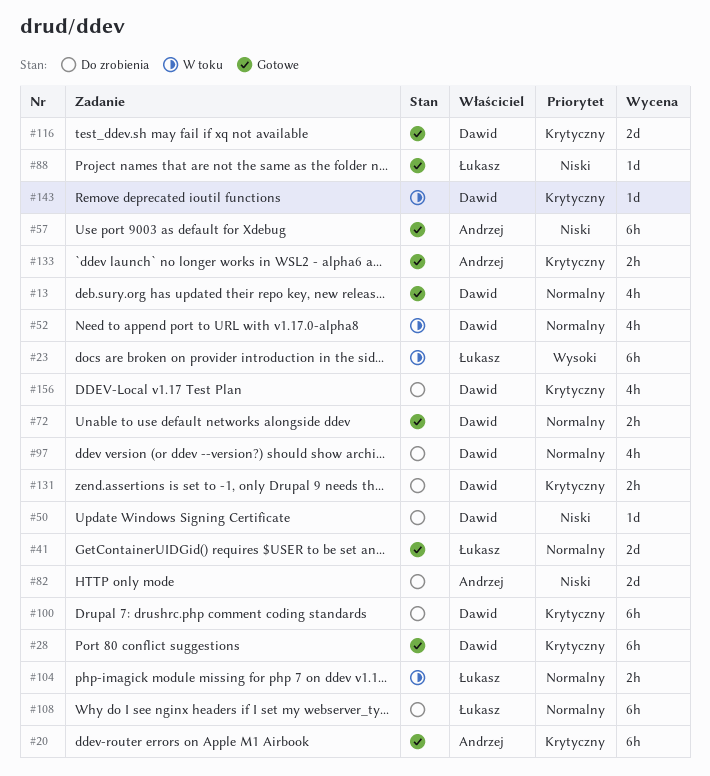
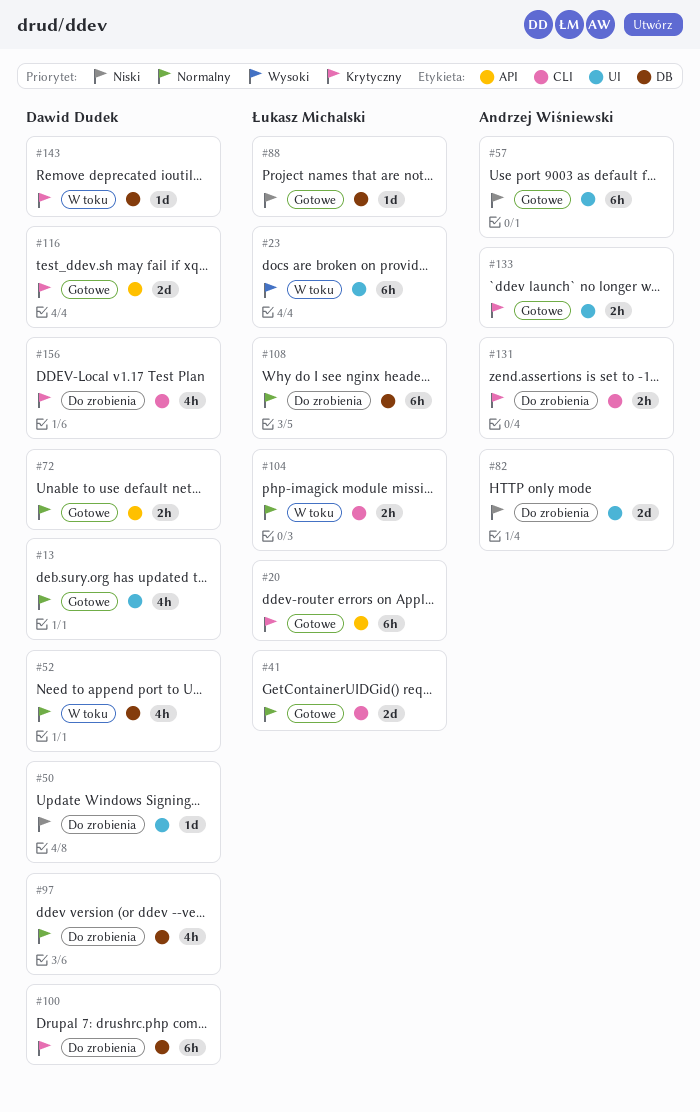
#20, owner: Andrzej Wiśniewski -> Łukasz Michalski
#28: present -> none
#131, owner: Dawid Dudek -> Andrzej Wiśniewski

